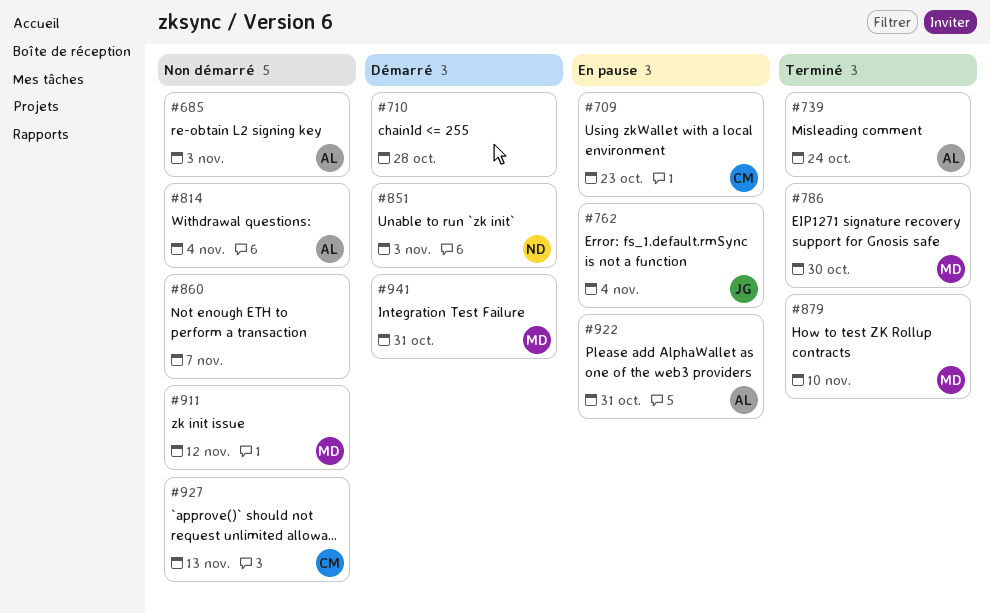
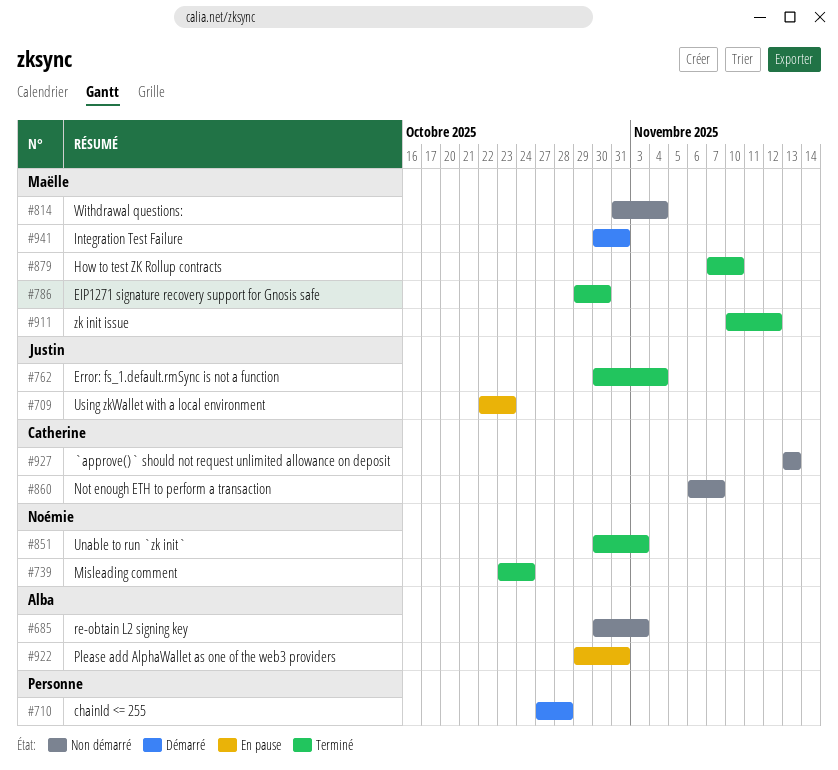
#709, owner: Catherine -> Justin
#739, owner: Alba -> Noémie
#762, status: En pause -> Terminé
#814, owner: Alba -> Maëlle
#851, status: Démarré -> Terminé
#860, owner: none -> Catherine
#911, status: Non démarré -> Terminé

